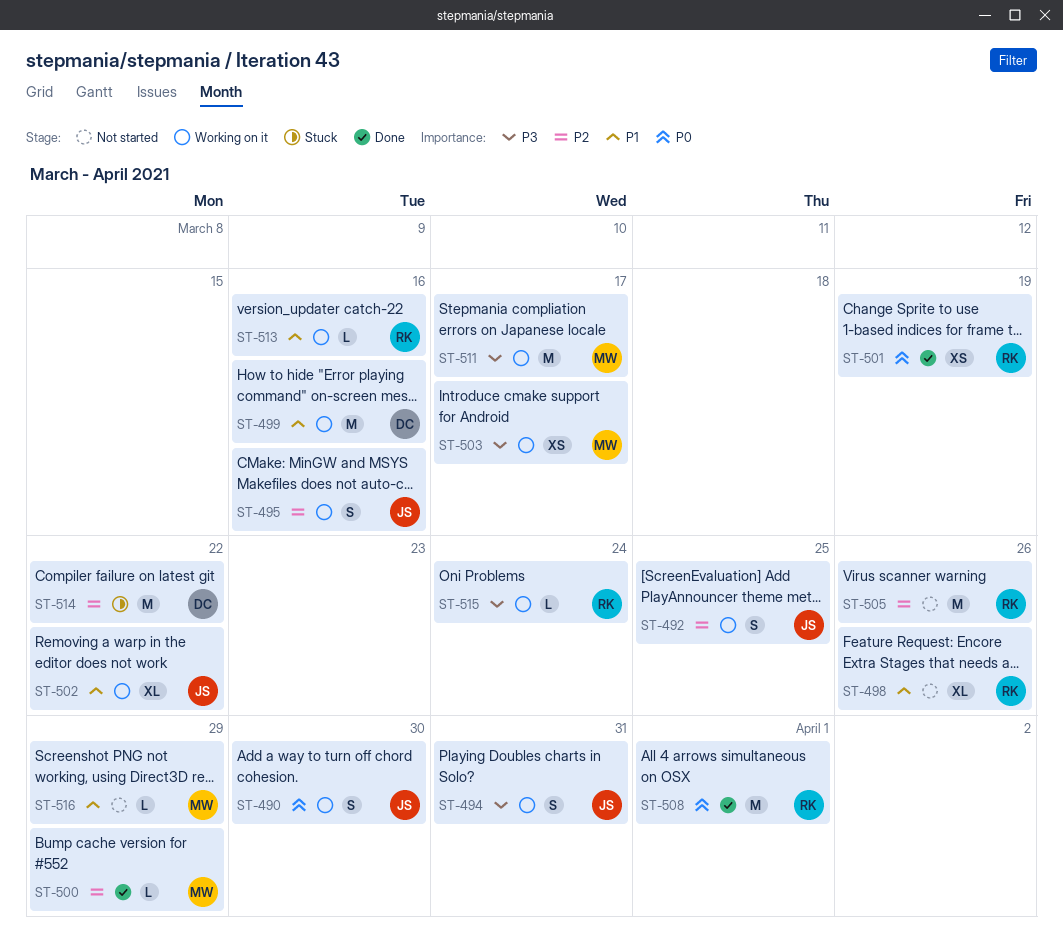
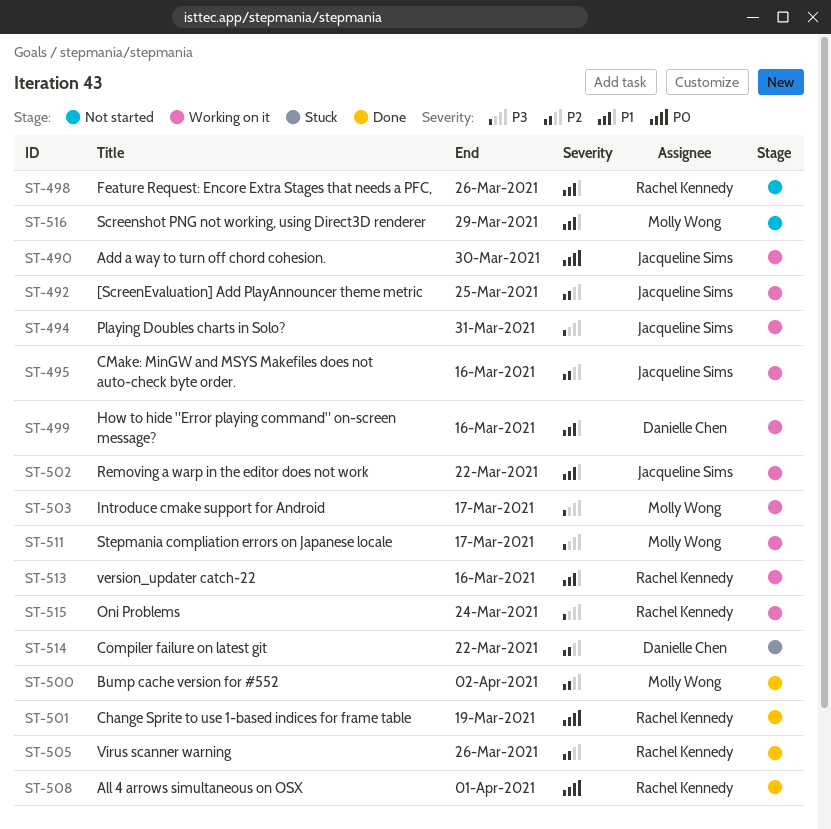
ST-500, due: Mar 29 -> Apr 2
ST-505, status: Not started -> Done

